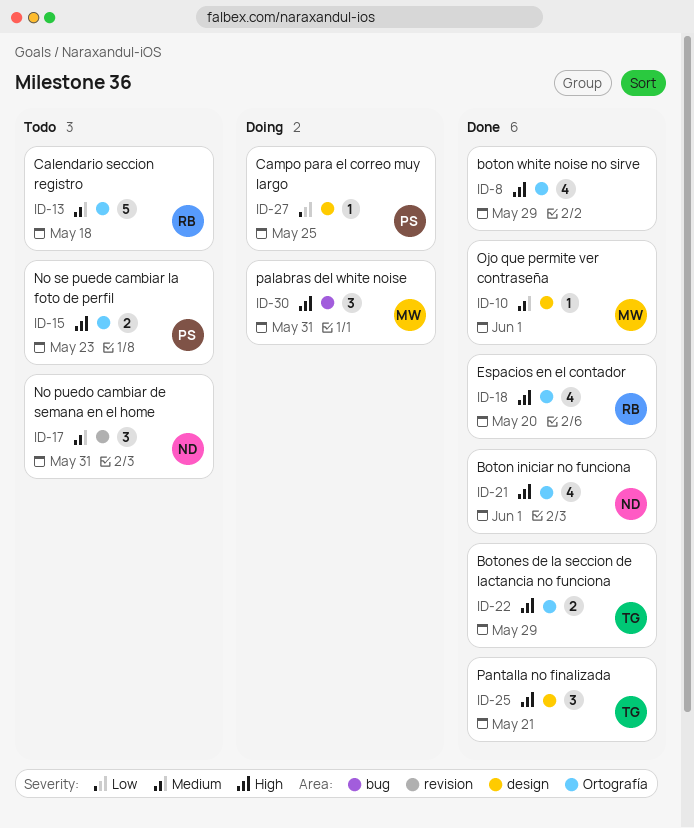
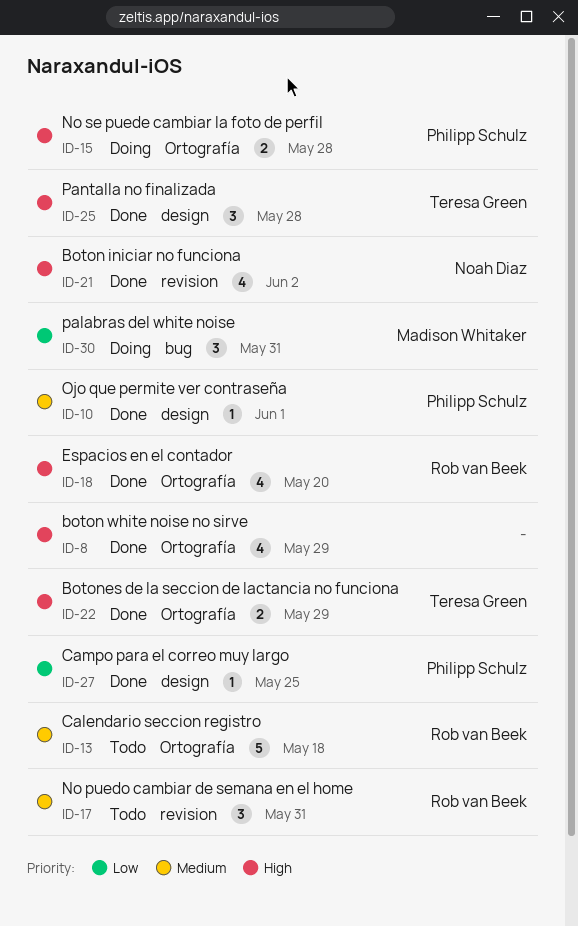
ID-10, owner: Madison Whitaker -> Philipp Schulz
ID-15, status: Todo -> Doing
ID-15, due: May 23 -> May 28
ID-17, owner: Noah Diaz -> Rob van Beek
ID-21, label: Ortografía -> revision
ID-21, due: Jun 1 -> Jun 2
ID-25, due: May 21 -> May 28
ID-27, status: Doing -> Done
ID-30, priority: High -> Low

